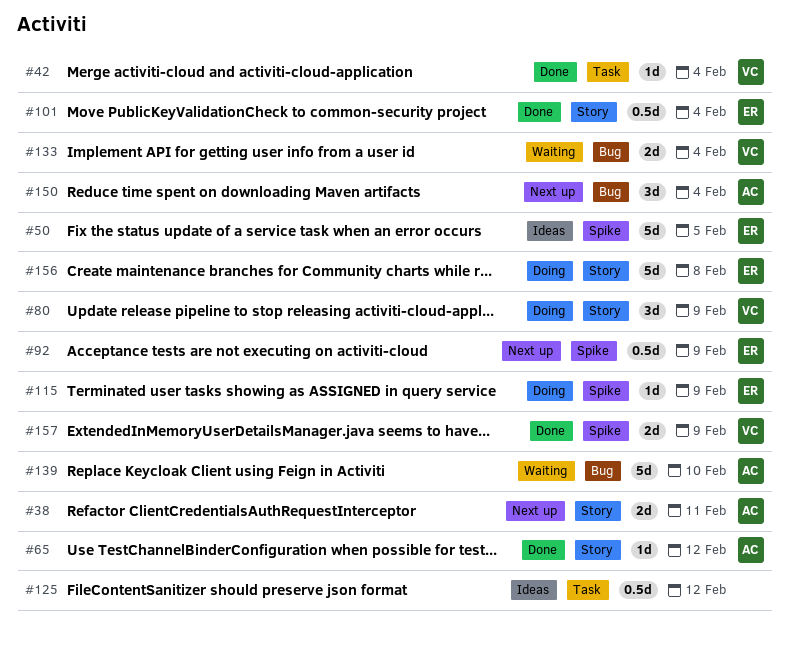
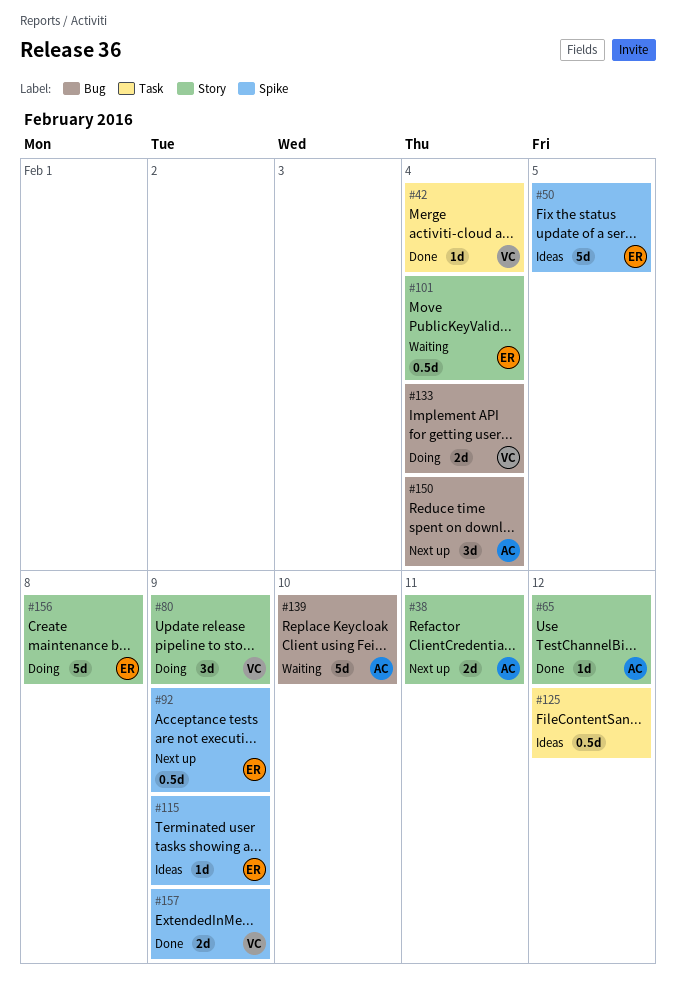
#101, status: Done -> Waiting
#115, status: Doing -> Ideas
#133, status: Waiting -> Doing

